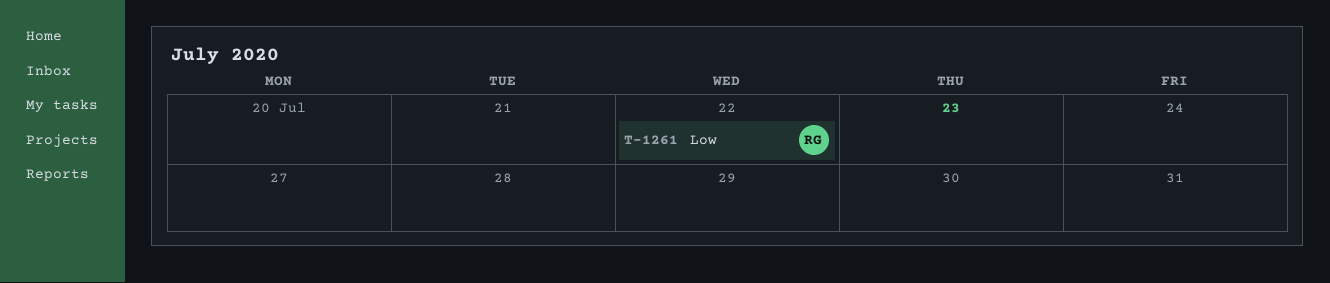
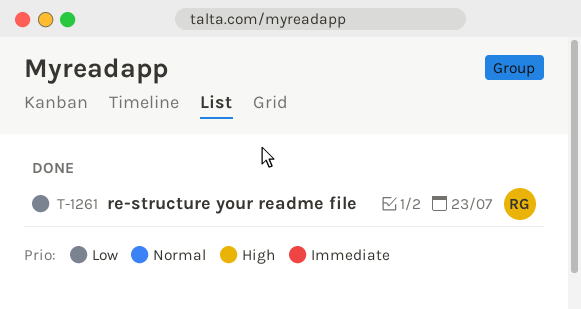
T-1261, due: Jul 22 -> Jul 23

